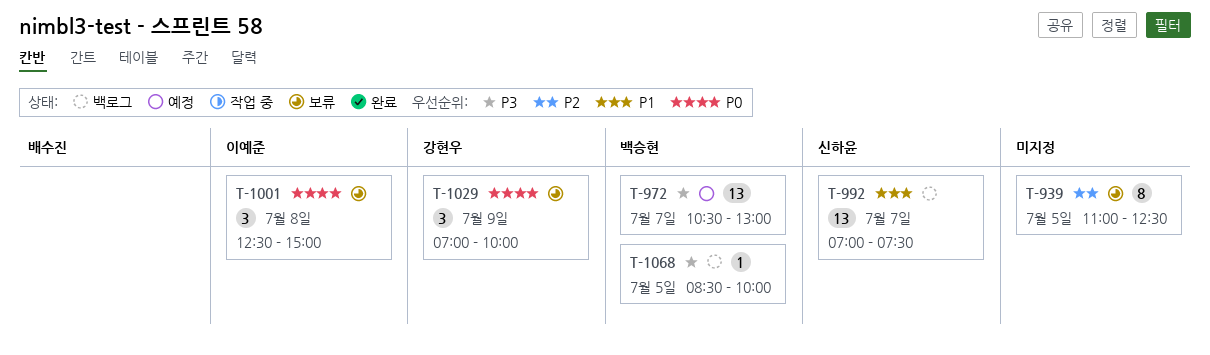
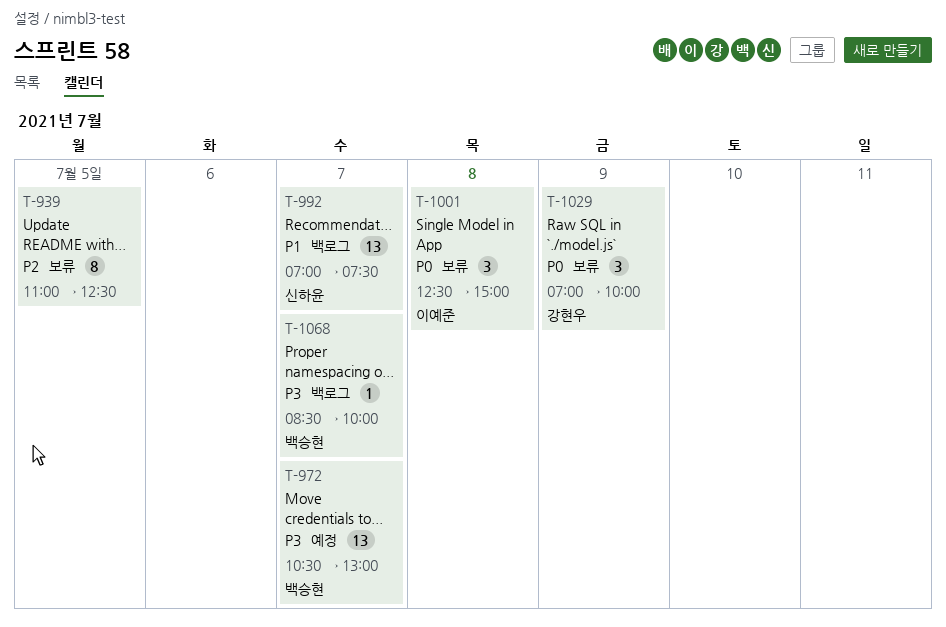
T-1068, day: Jul 5 -> Jul 7

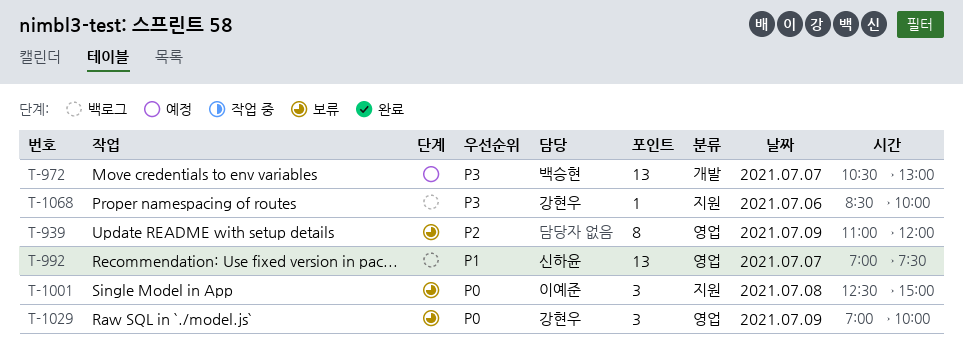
T-939, day: Jul 5 -> Jul 9
T-939, ends: 12:30 -> 12:00
T-1068, owner: 백승현 -> 강현우
T-1068, day: Jul 7 -> Jul 6

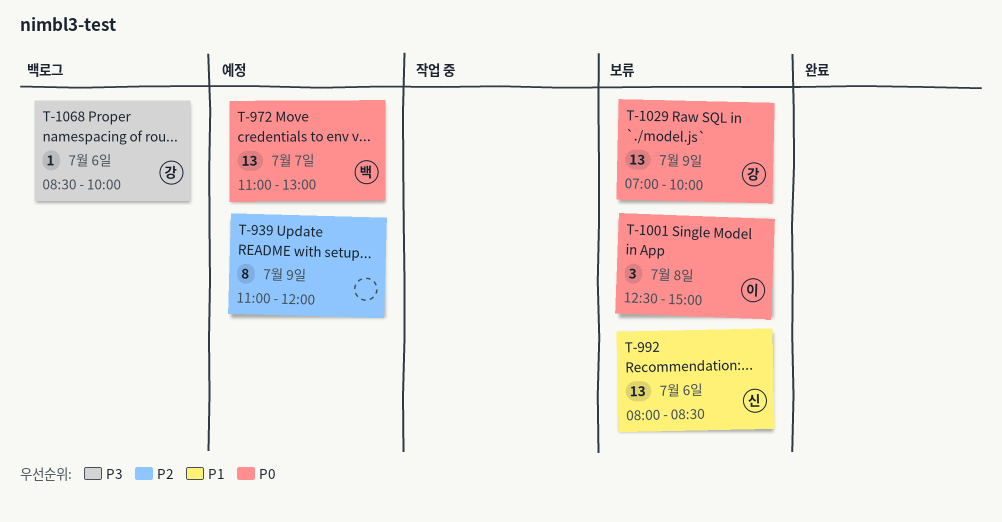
T-939, status: 보류 -> 예정
T-972, priority: P3 -> P0
T-972, begins: 10:30 -> 11:00
T-992, status: 백로그 -> 보류
T-992, day: Jul 7 -> Jul 6
T-992, begins: 07:00 -> 08:00
T-992, ends: 07:30 -> 08:30
T-1029, estimate: 3 -> 13

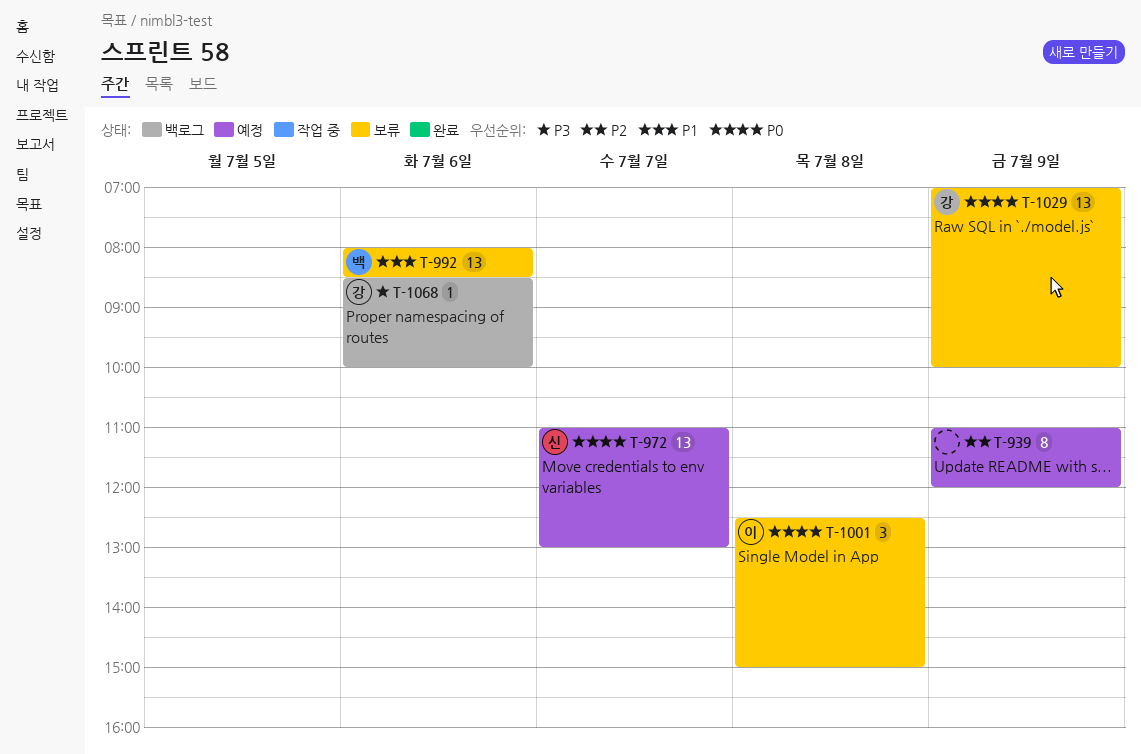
T-972, owner: 백 -> 신
T-992, owner: 신 -> 백

